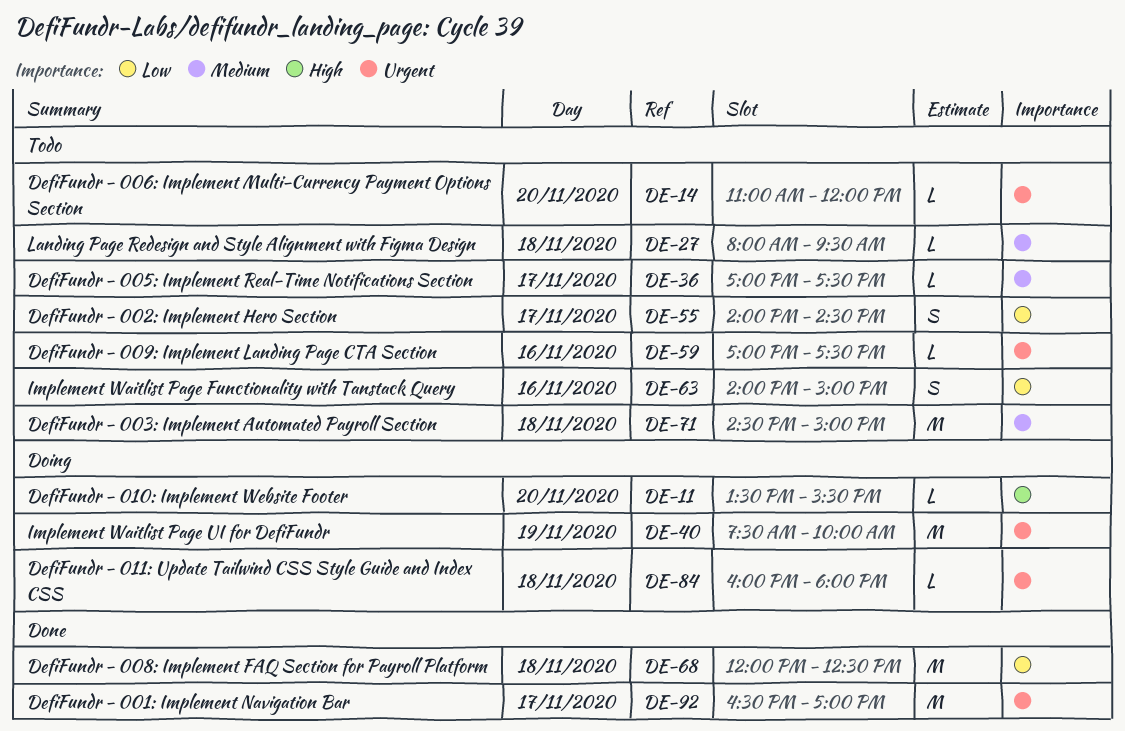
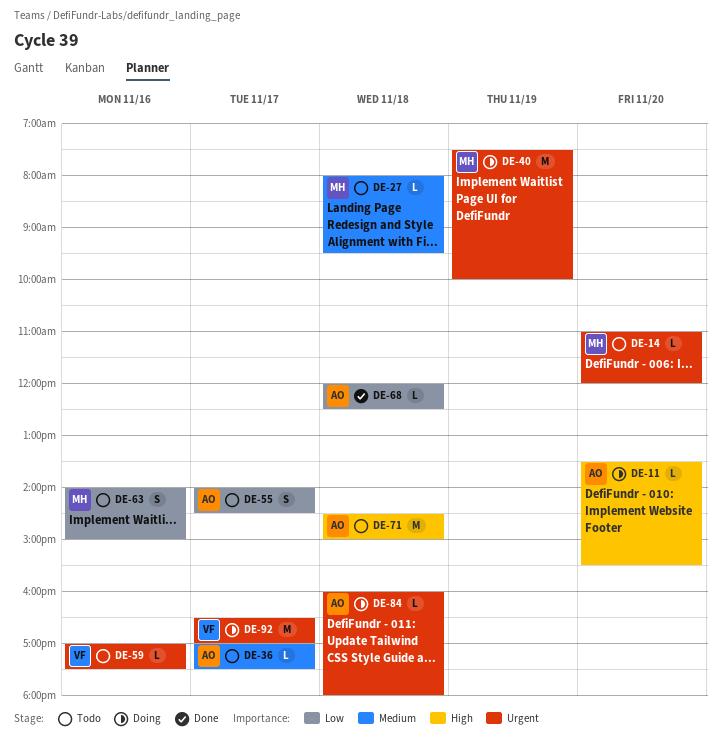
DE-68, estimate: M -> L
DE-71, priority: Medium -> High
DE-92, status: Done -> Doing

